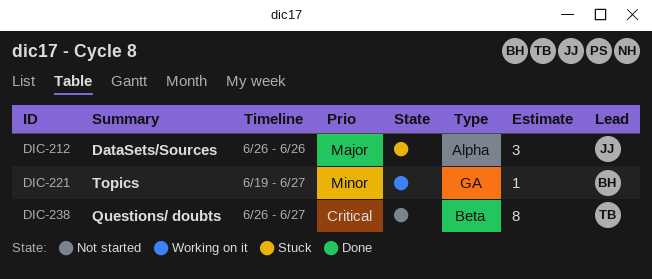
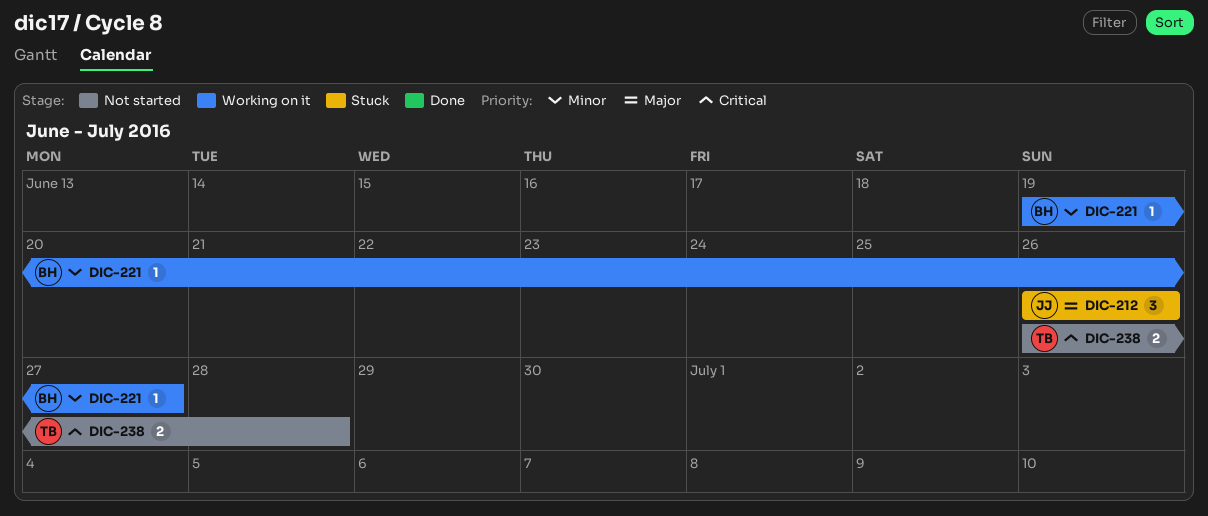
DIC-238, estimate: 8 -> 2
DIC-238, due: Jun 27 -> Jun 28

